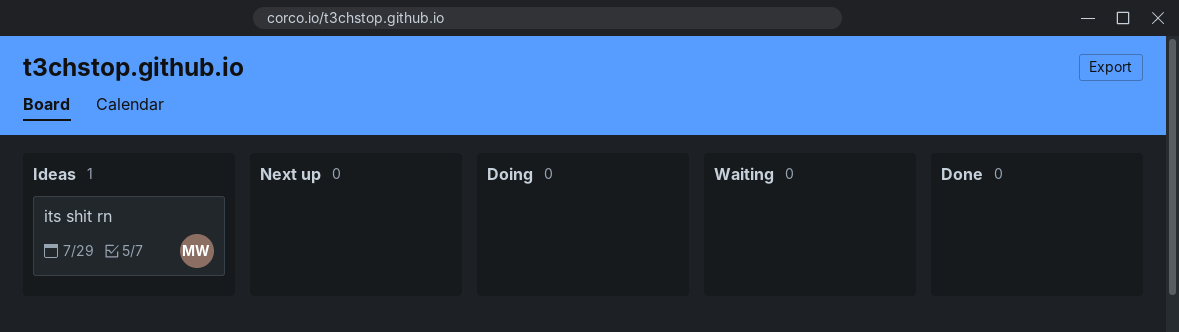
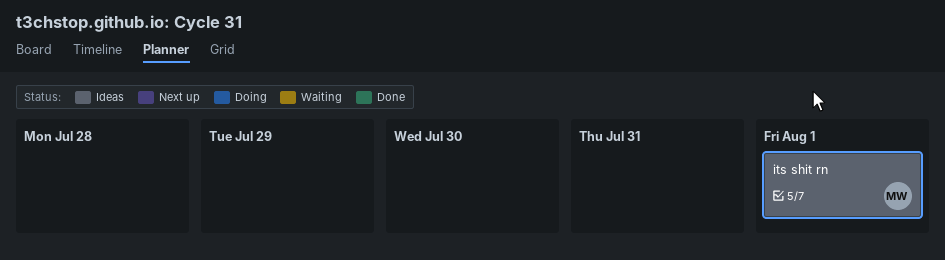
its shit rn, due: Jul 29 -> Aug 1

